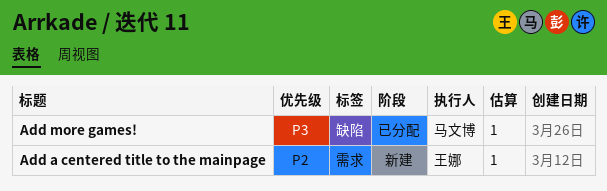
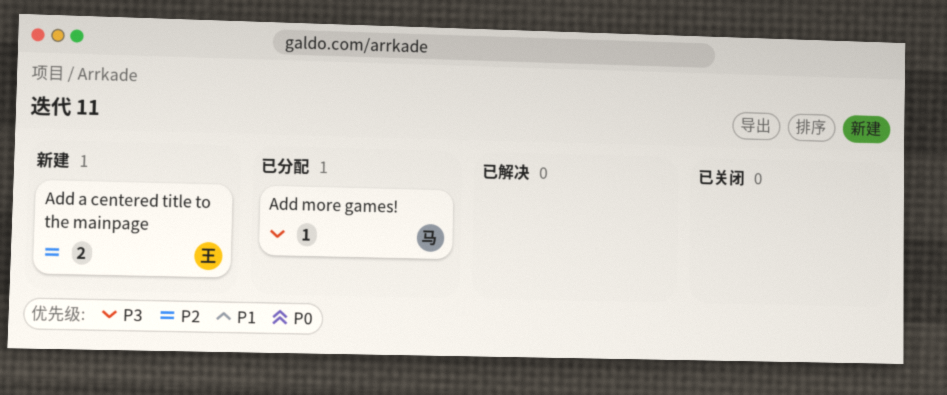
Add a centered title to the mainpage, estimate: 1 -> 2

